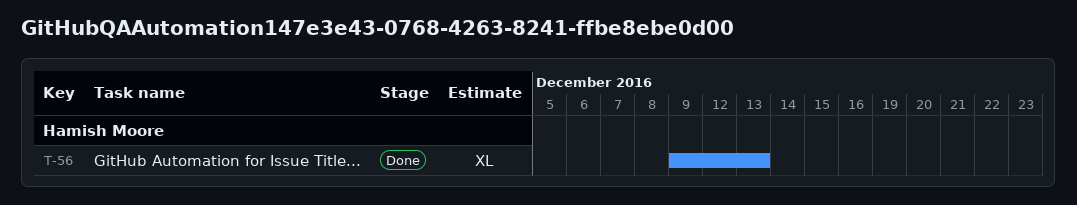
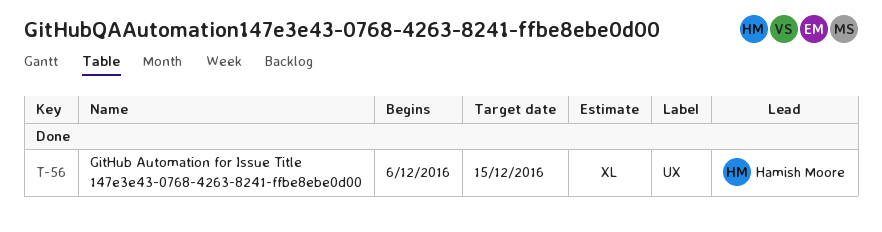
T-56, start: Dec 9 -> Dec 6
T-56, due: Dec 13 -> Dec 15

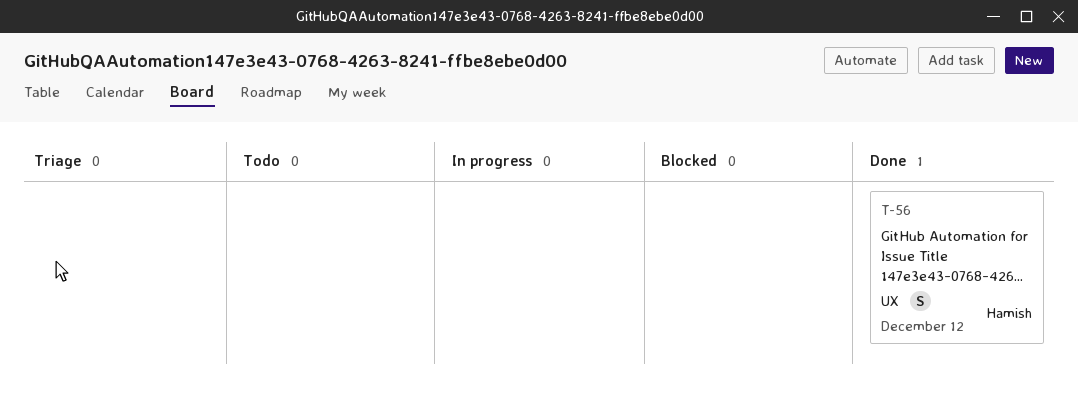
T-56, estimate: XL -> S
T-56, due: Dec 15 -> Dec 12

